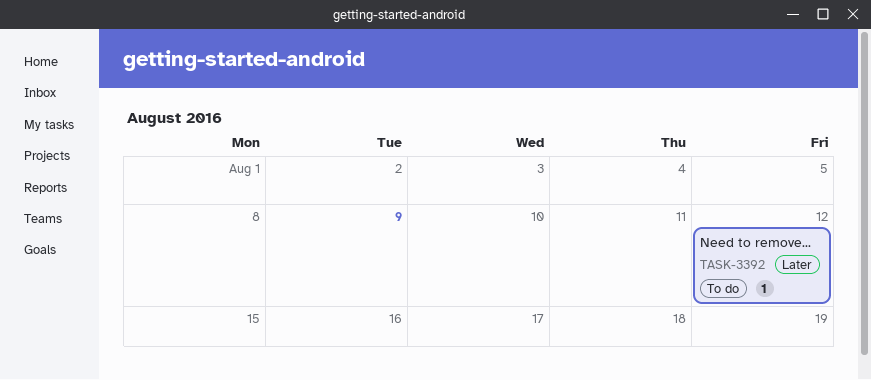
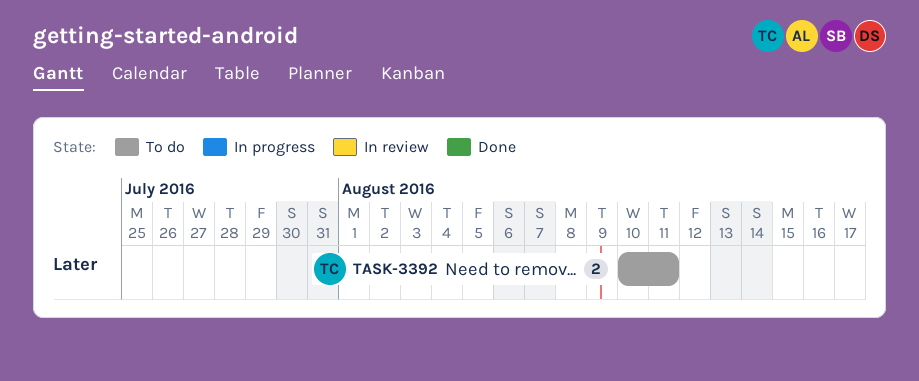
TASK-3392, estimate: 1 -> 2
TASK-3392, due: Aug 12 -> Aug 11

